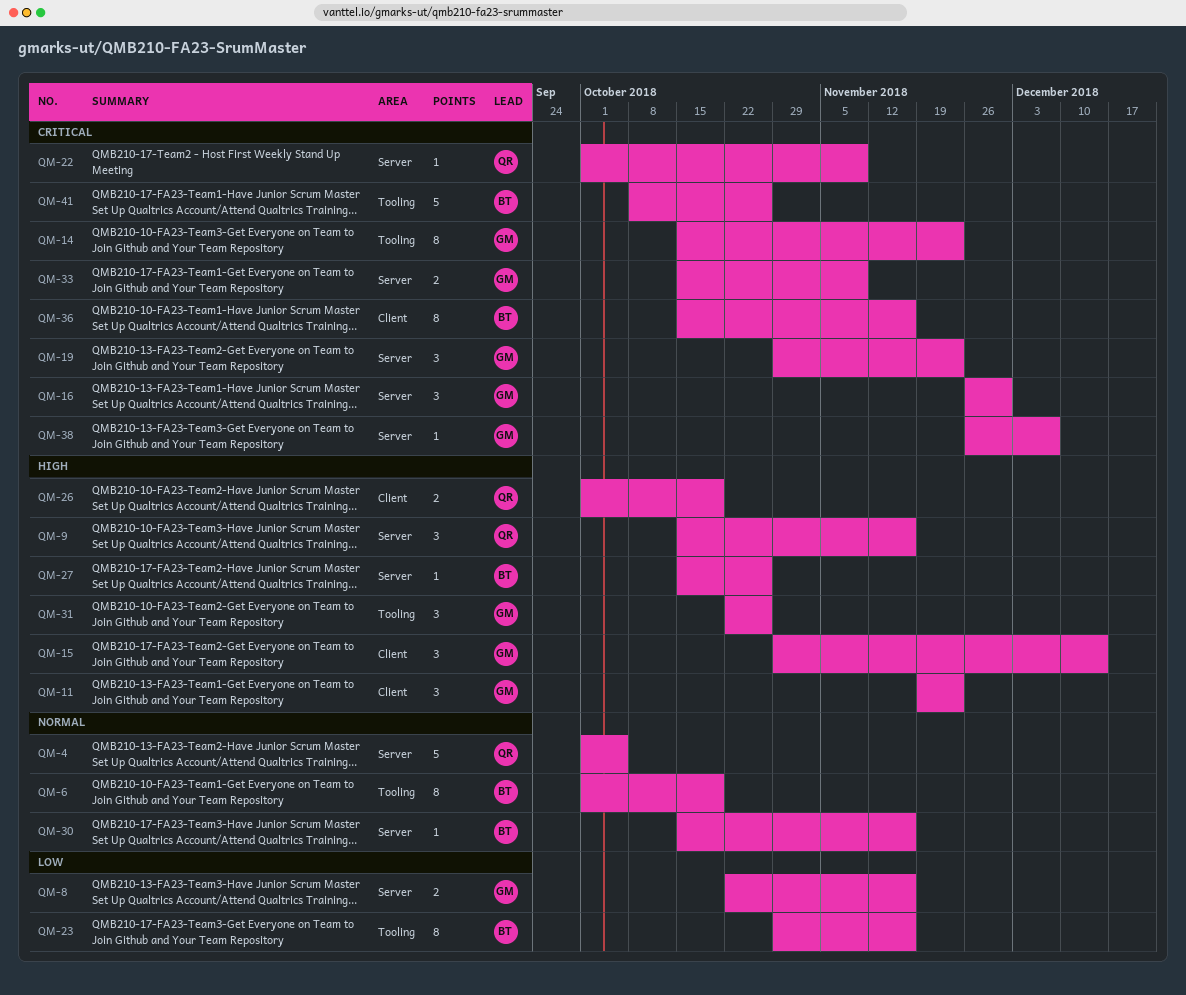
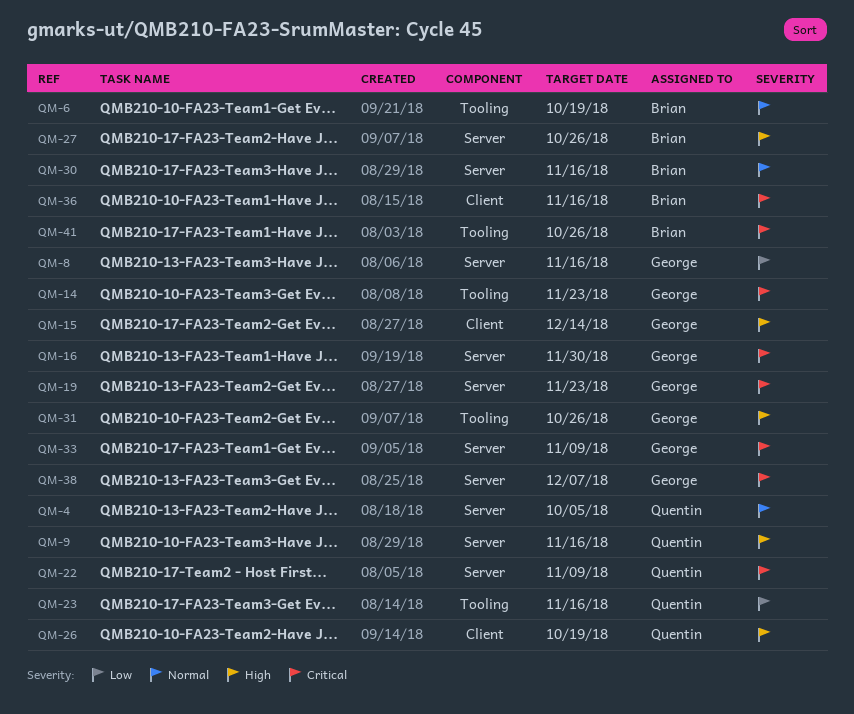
QM-11: present -> none
QM-23, owner: Brian -> Quentin

